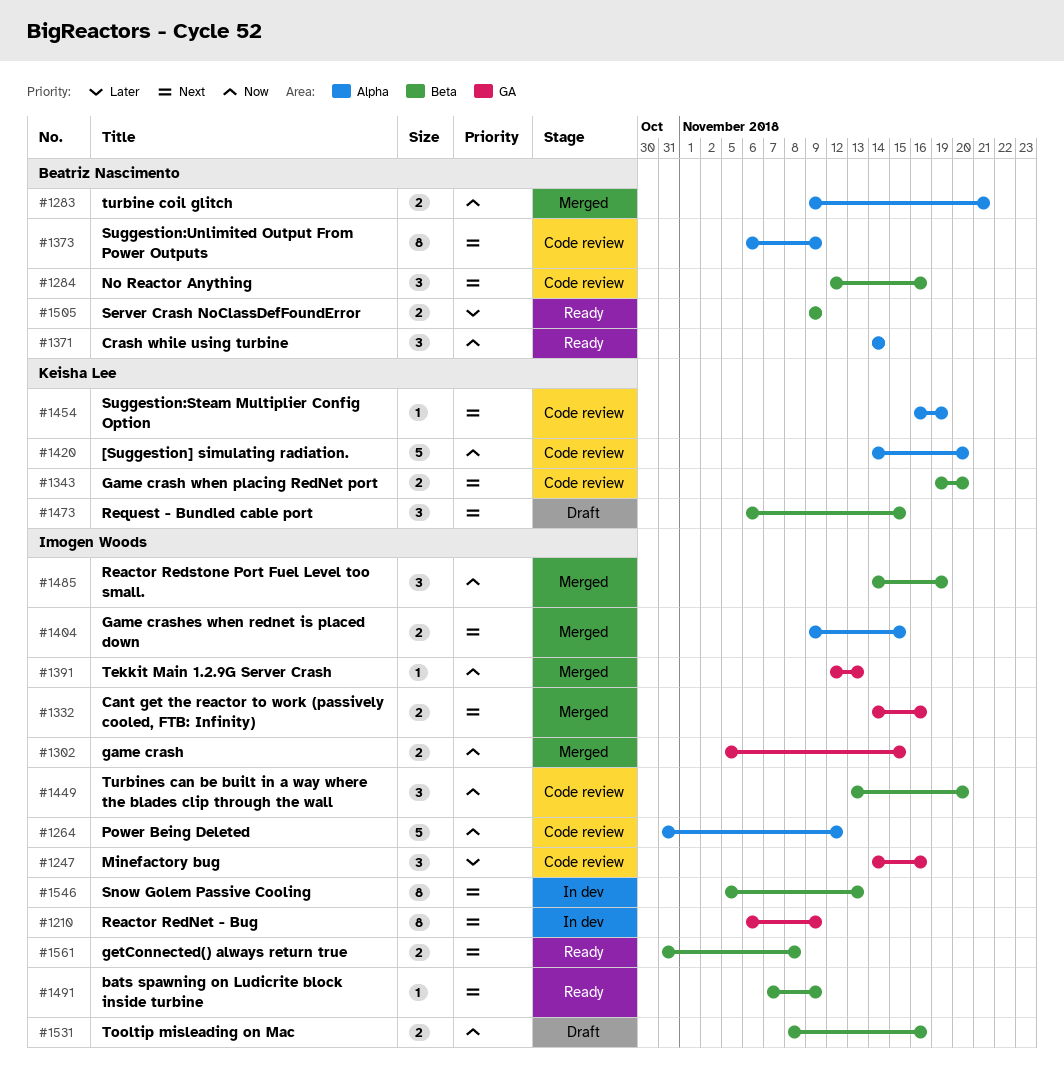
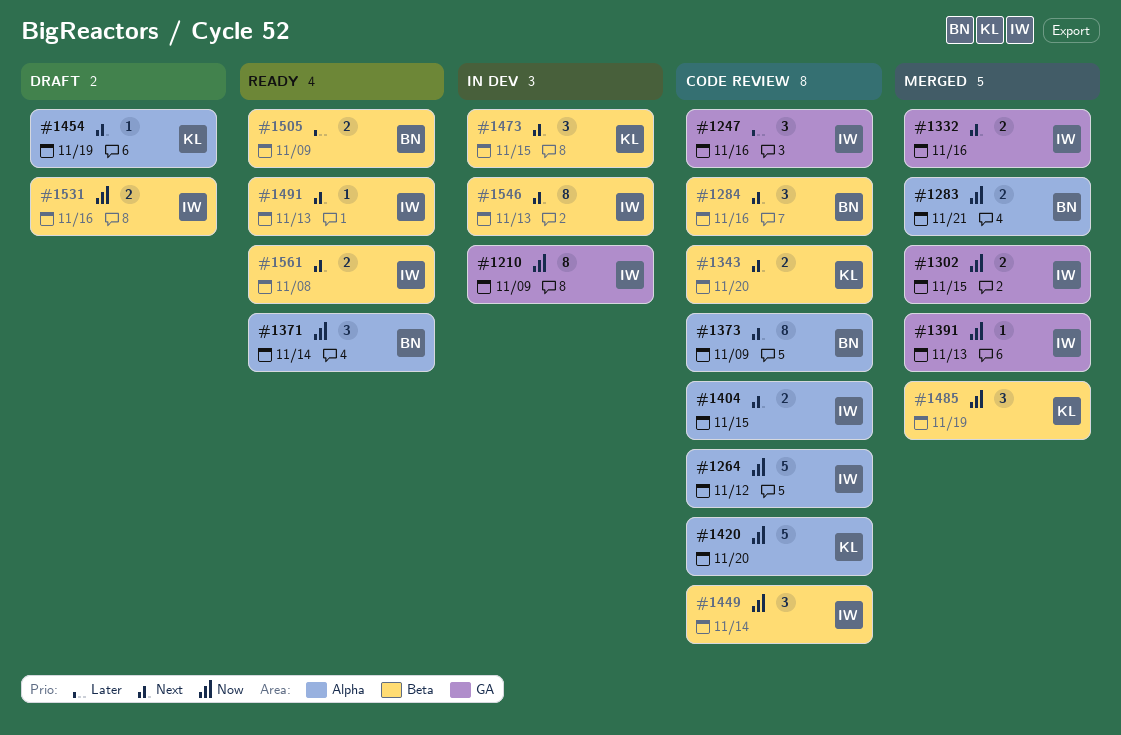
#1210, priority: Next -> Now
#1404, status: Merged -> Code review
#1449, due: Nov 20 -> Nov 14
#1454, status: Code review -> Draft
#1473, status: Draft -> In dev
#1485, owner: Imogen Woods -> Keisha Lee
#1491, due: Nov 9 -> Nov 13

